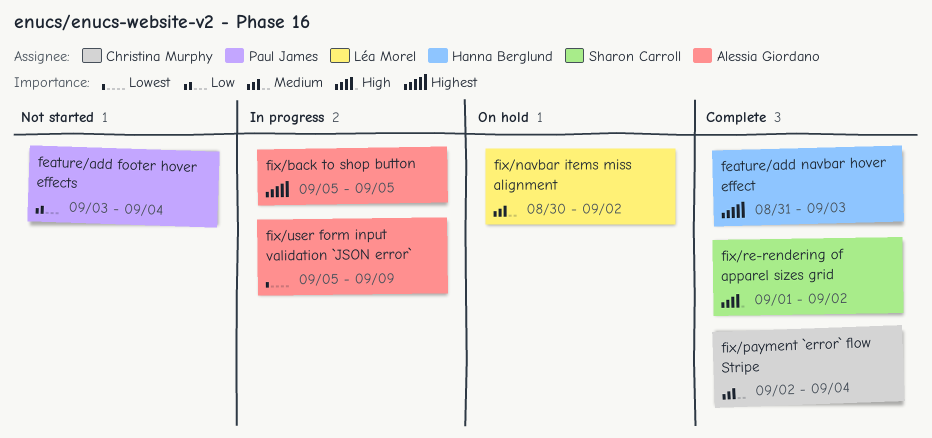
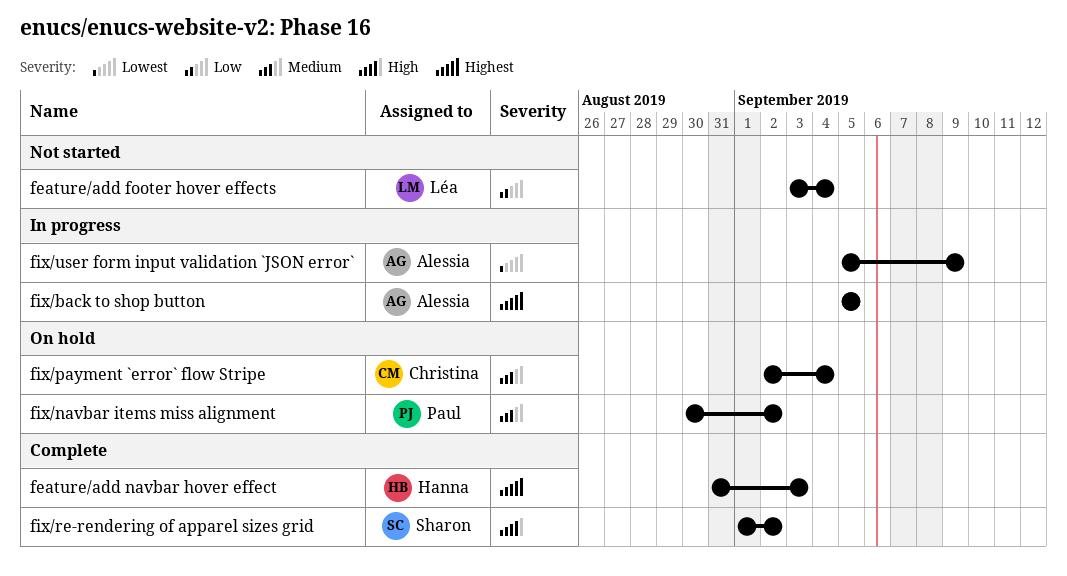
feature/add footer hover effects, owner: Paul James -> Léa Morel
fix/navbar items miss alignment, owner: Léa Morel -> Paul James
fix/payment `error` flow Stripe, status: Complete -> On hold

